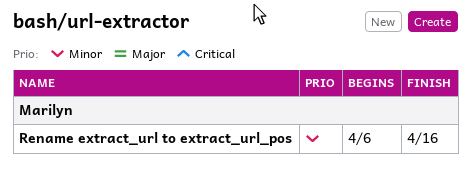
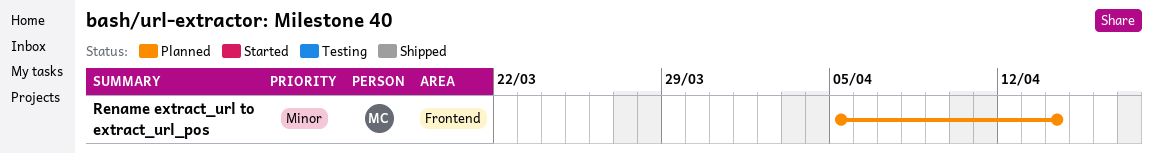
Rename extract_url to extract_url_pos, start: Apr 6 -> Apr 5
Rename extract_url to extract_url_pos, due: Apr 16 -> Apr 14

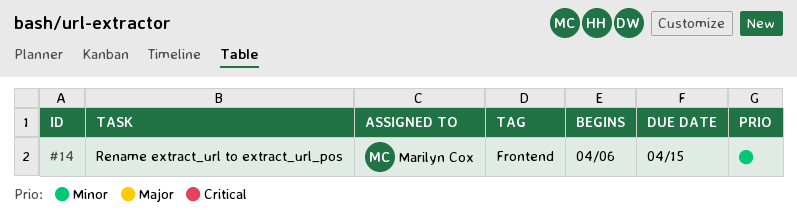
Rename extract_url to extract_url_pos, start: Apr 5 -> Apr 6
Rename extract_url to extract_url_pos, due: Apr 14 -> Apr 15

